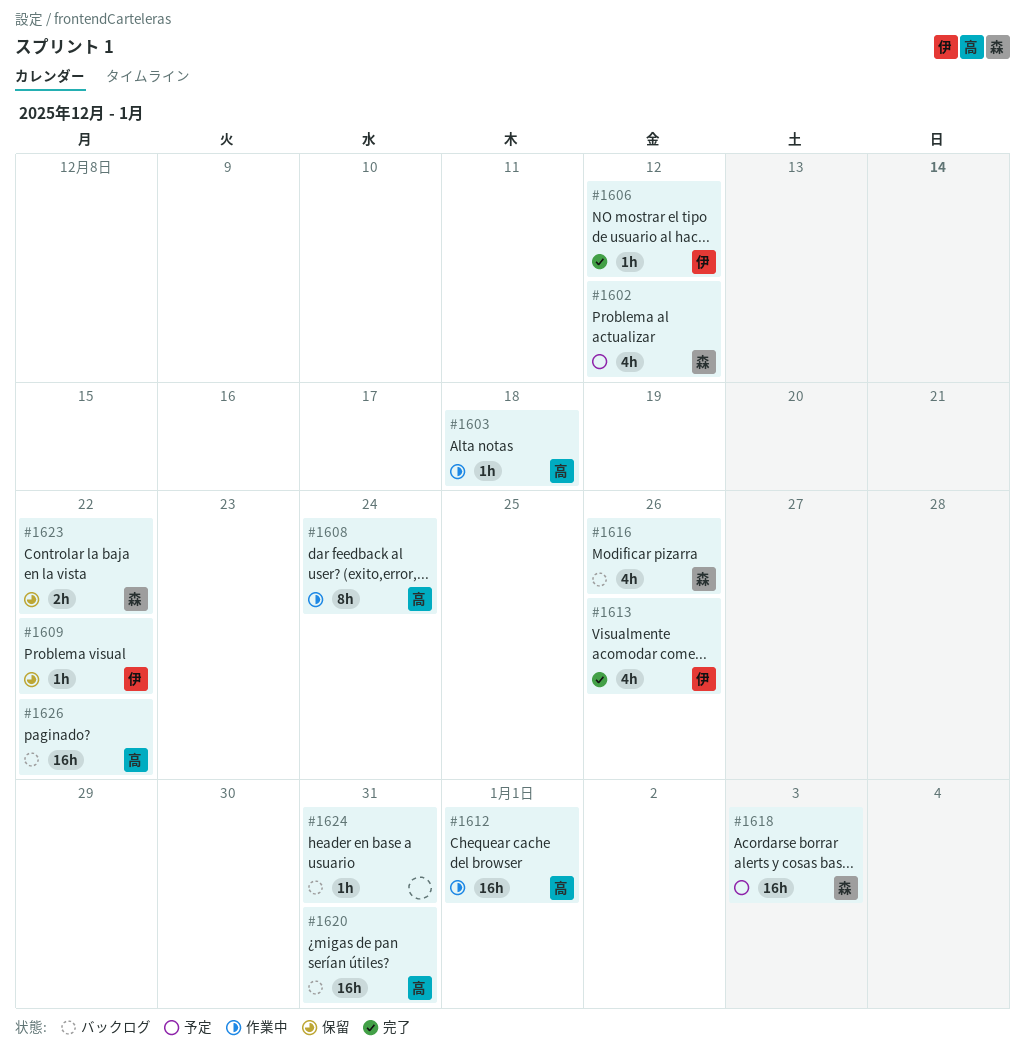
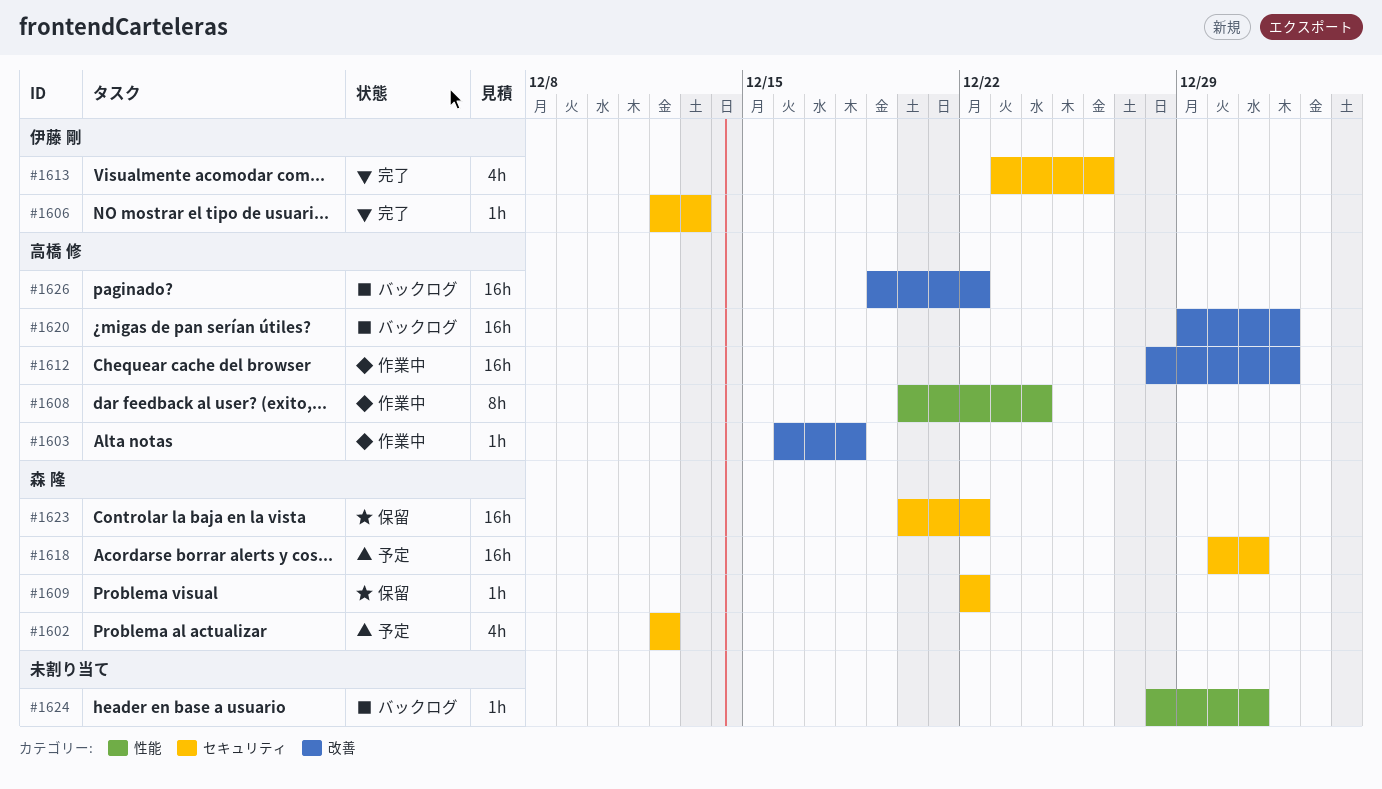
#1606, due: Dec 12 -> Dec 13
#1609, owner: 伊藤 剛 -> 森 隆
#1616: present -> none
#1618, due: Jan 3 -> Dec 31
#1620, due: Dec 31 -> Jan 1
#1623, estimate: 2h -> 16h

